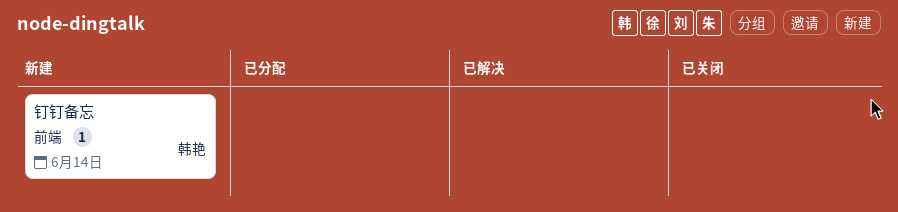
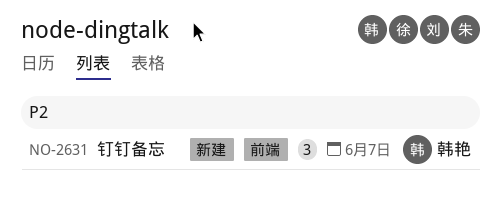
钉钉备忘, estimate: 1 -> 3
钉钉备忘, due: Jun 14 -> Jun 7

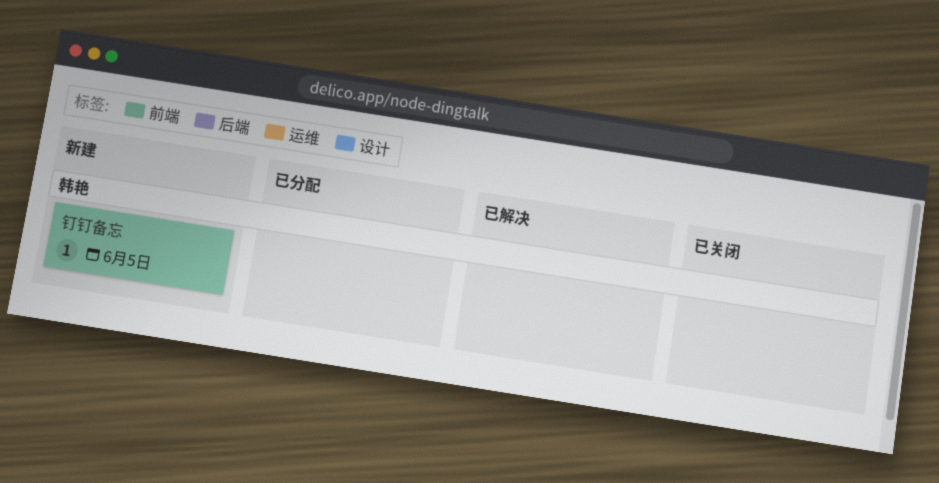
钉钉备忘, estimate: 3 -> 1
钉钉备忘, due: Jun 7 -> Jun 5

